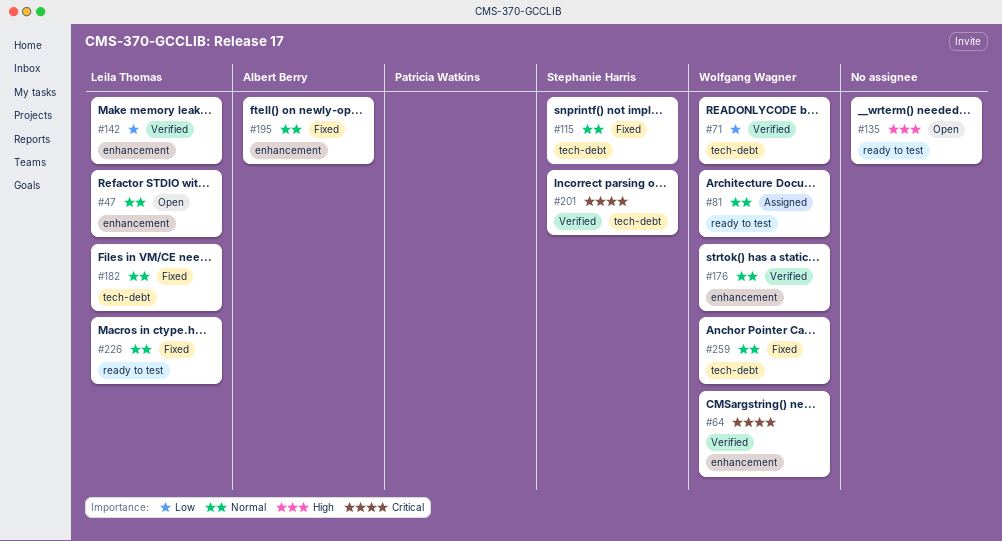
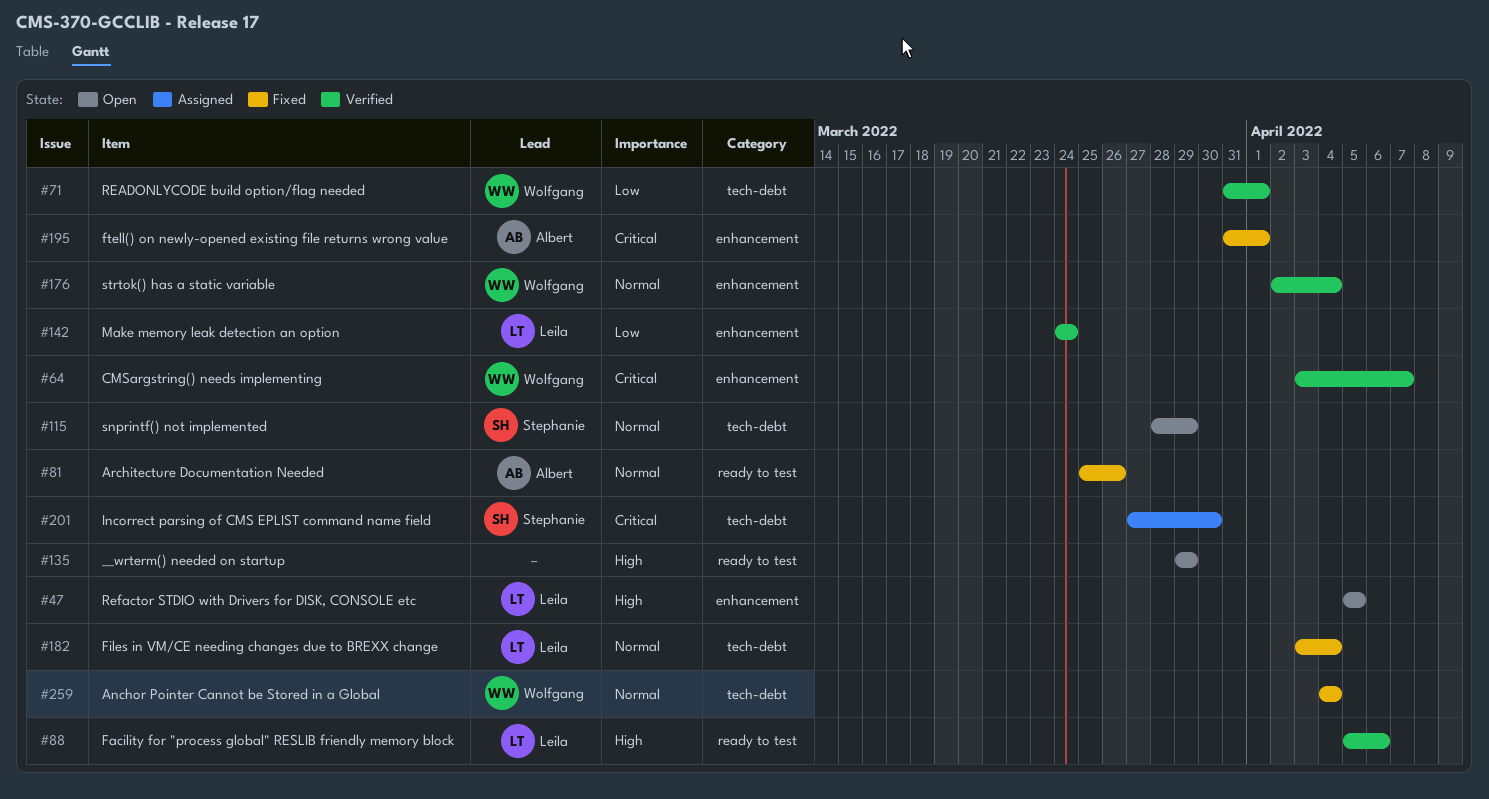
#47, priority: Normal -> High
#81, status: Assigned -> Fixed
#81, owner: Wolfgang Wagner -> Albert Berry
#88: none -> present
#115, status: Fixed -> Open
#195, priority: Normal -> Critical
#201, status: Verified -> Assigned
#226: present -> none

